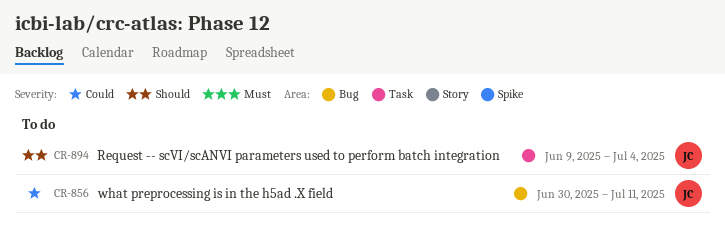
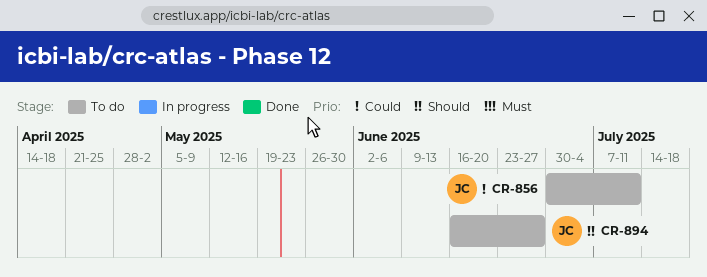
CR-894, start: Jun 9 -> Jun 16
CR-894, due: Jul 4 -> Jun 27

